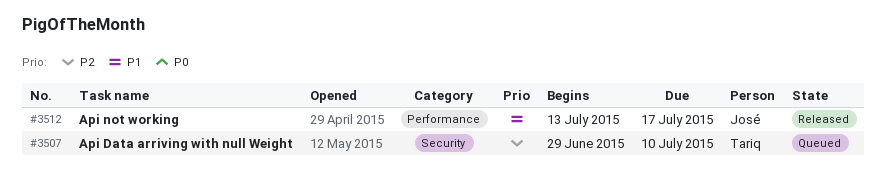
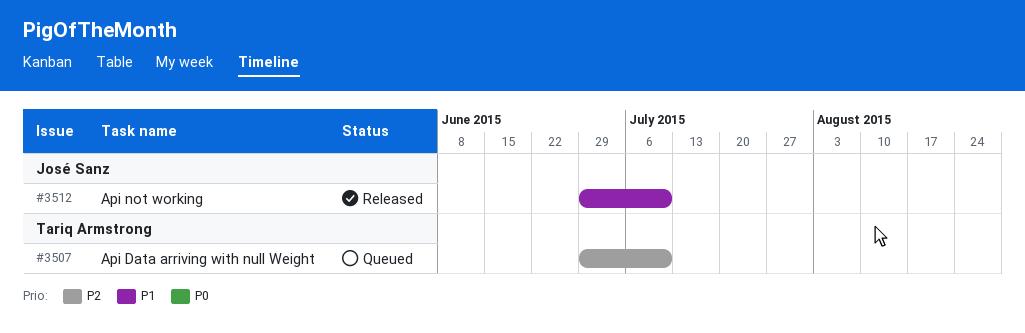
#3512, start: Jul 13 -> Jun 29
#3512, due: Jul 17 -> Jul 10

